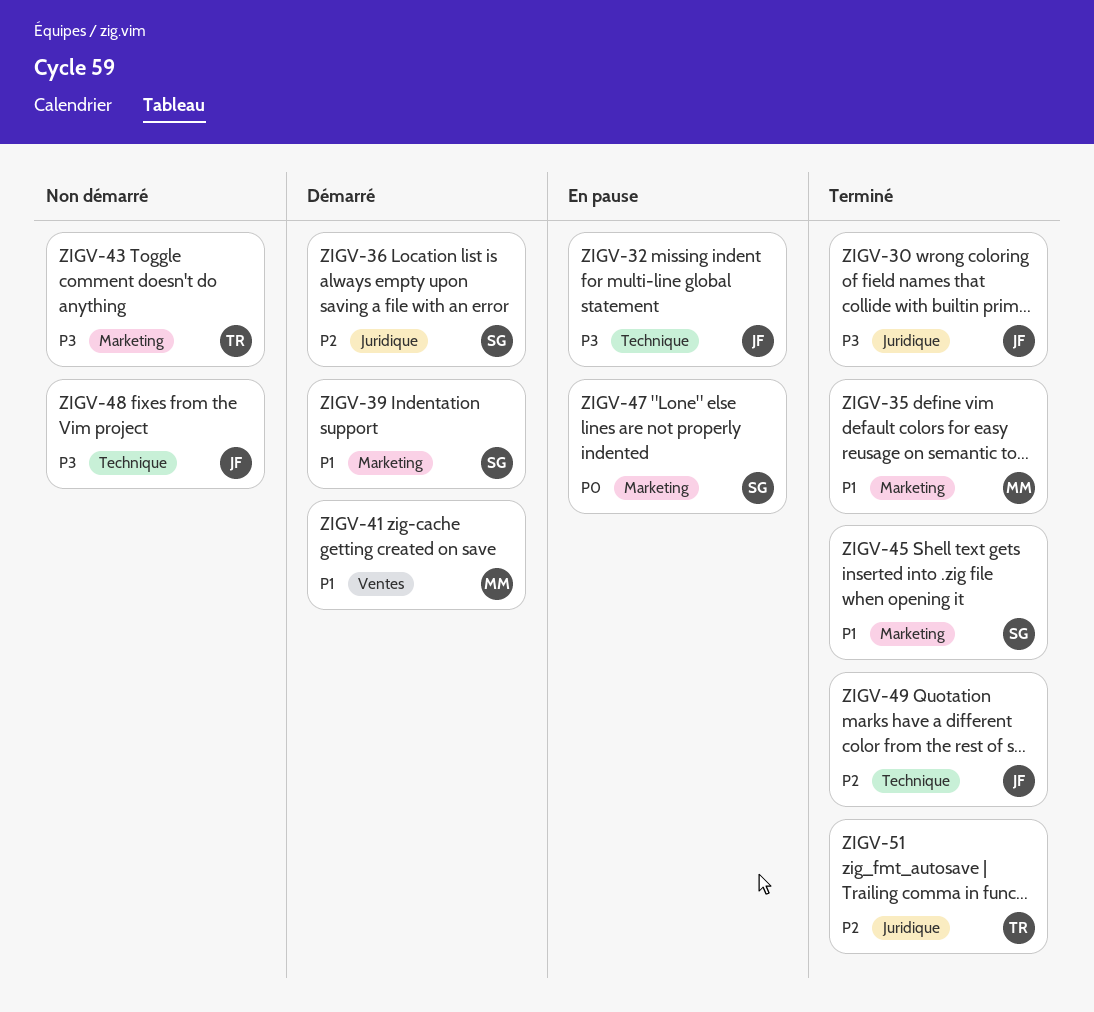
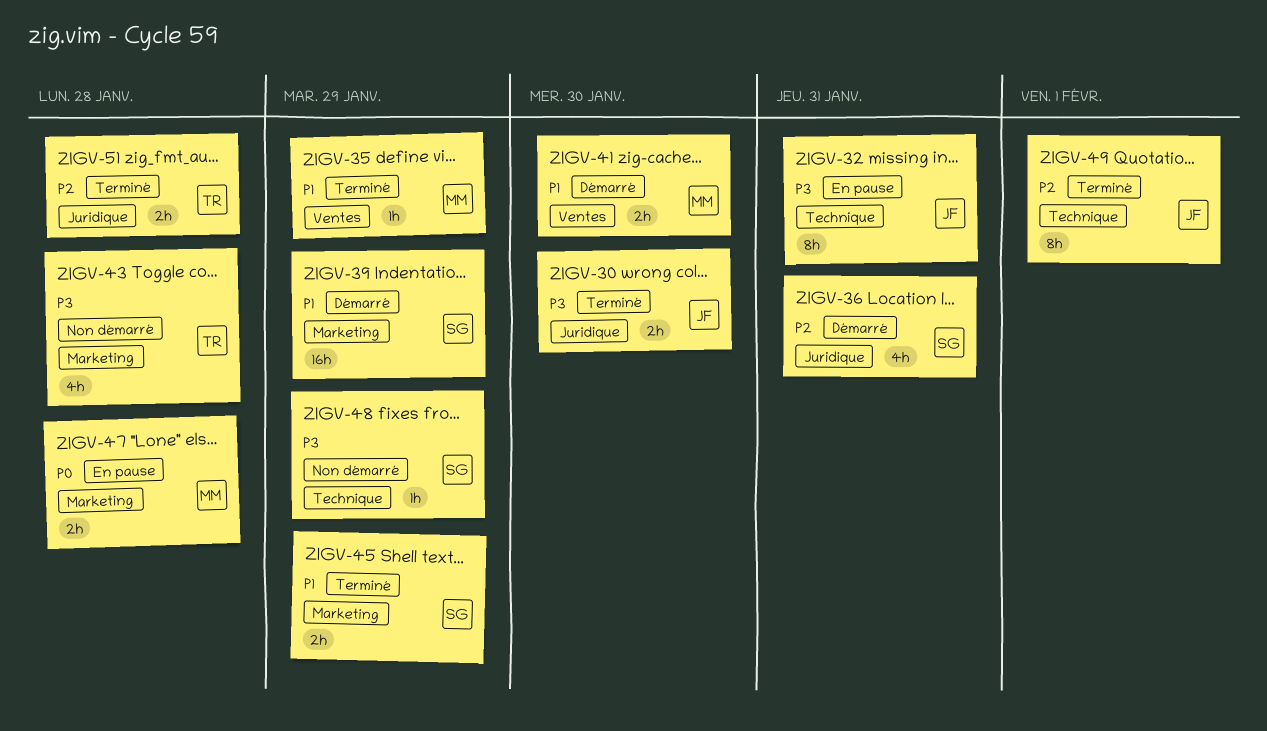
ZIGV-35, label: Marketing -> Ventes
ZIGV-47, owner: SG -> MM
ZIGV-48, owner: JF -> SG

